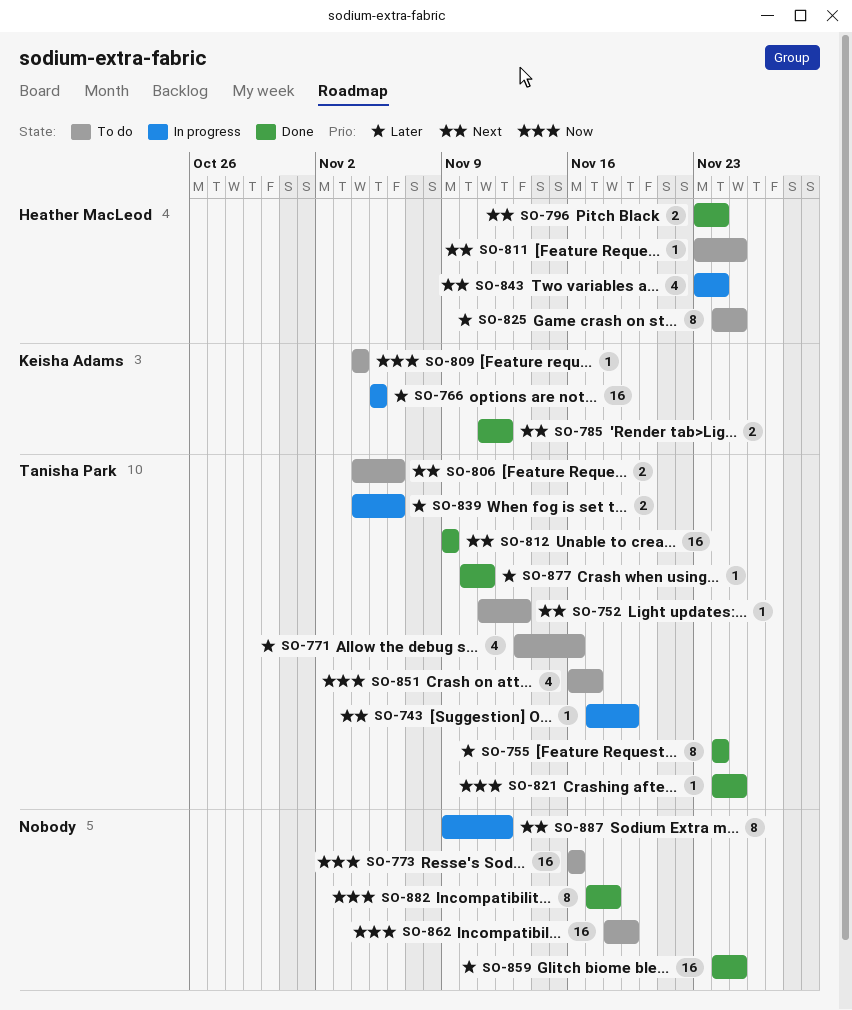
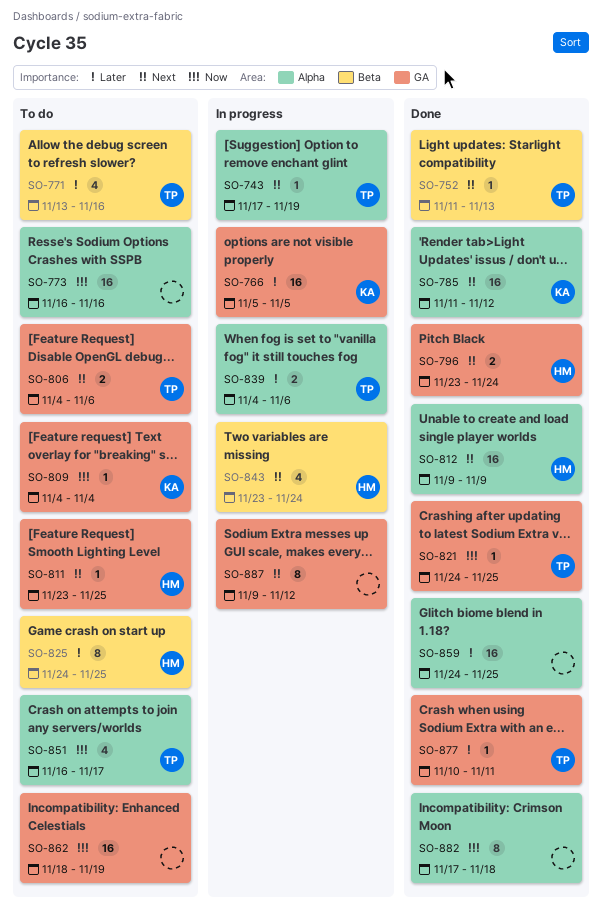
SO-752, status: To do -> Done
SO-755: present -> none
SO-785, estimate: 2 -> 16
SO-812, owner: Tanisha Park -> Heather MacLeod

